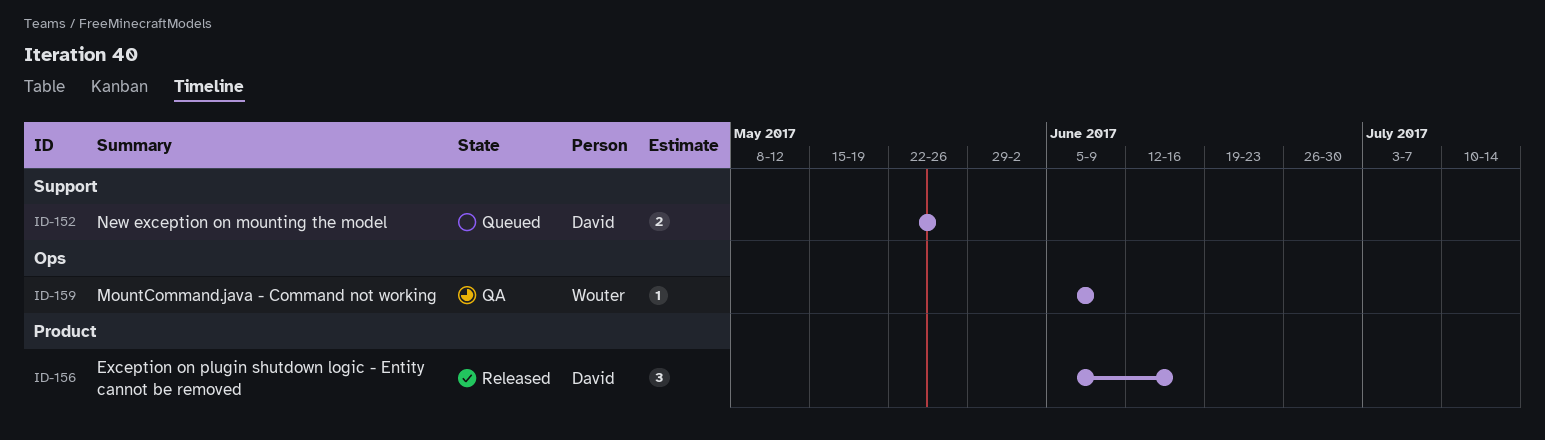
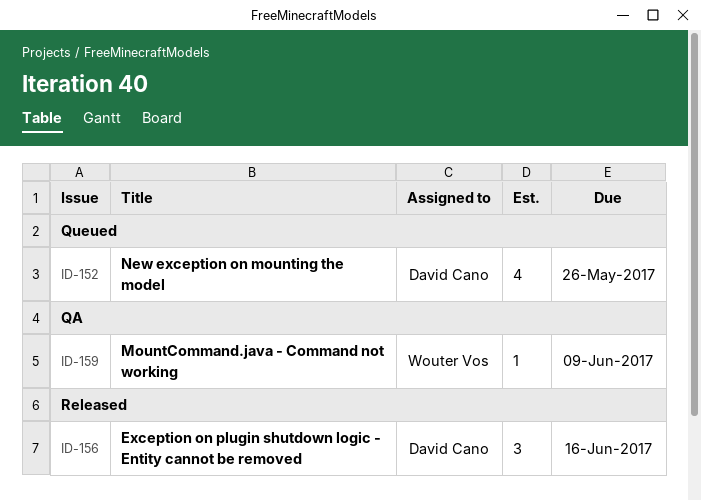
ID-152, estimate: 2 -> 4

